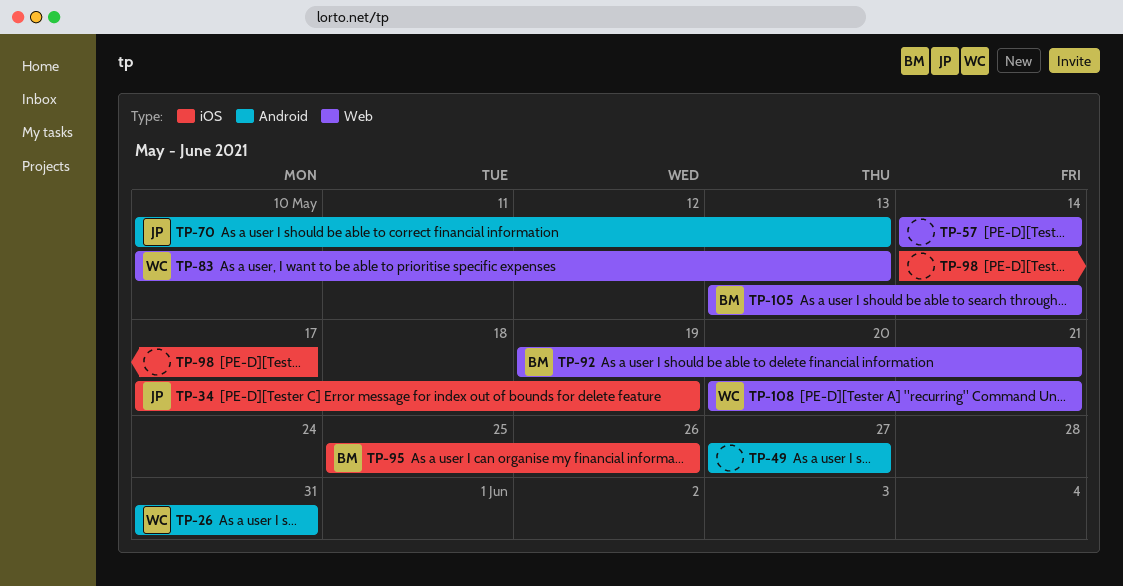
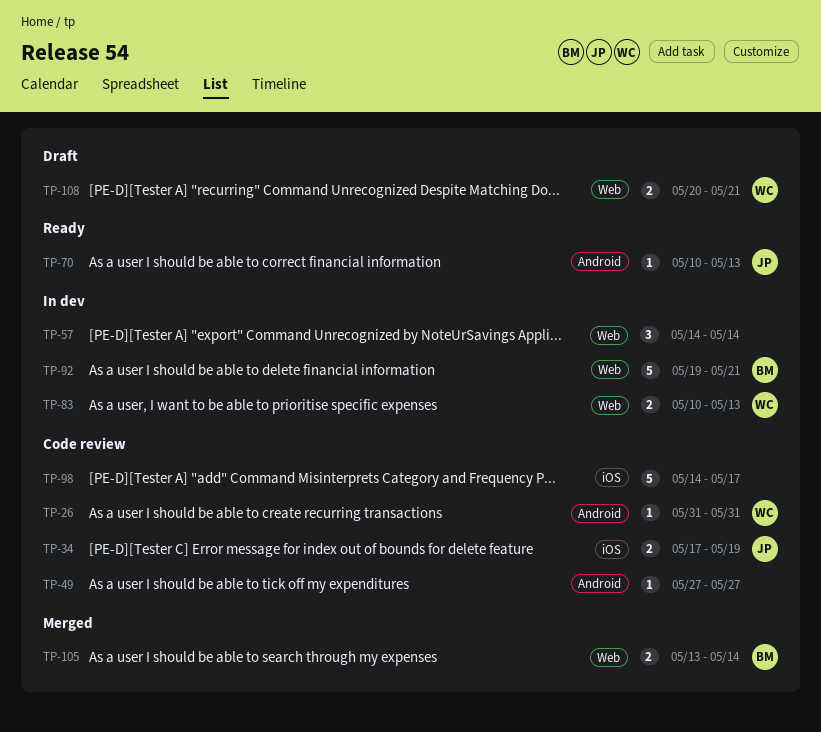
TP-95: present -> none

